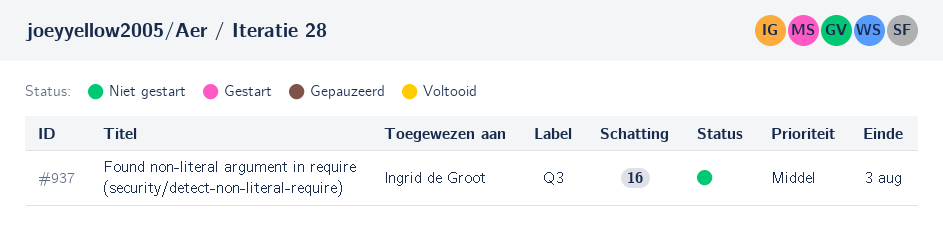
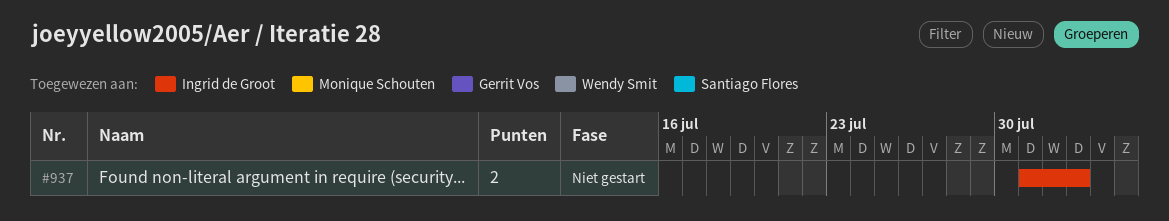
#937, estimate: 16 -> 2
#937, due: Aug 3 -> Aug 2

